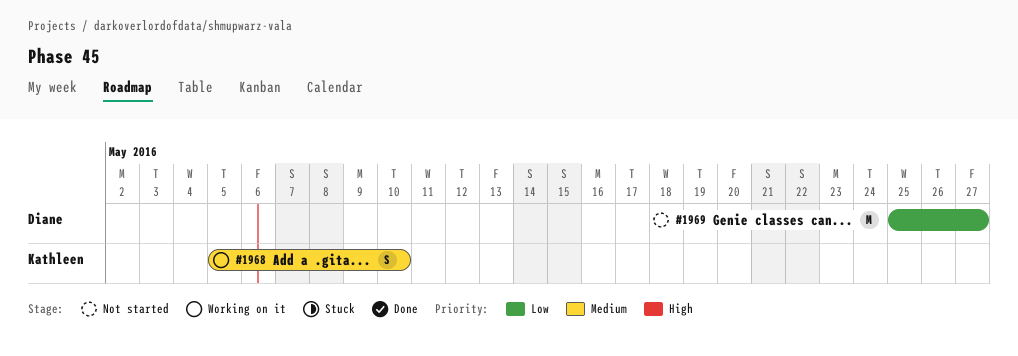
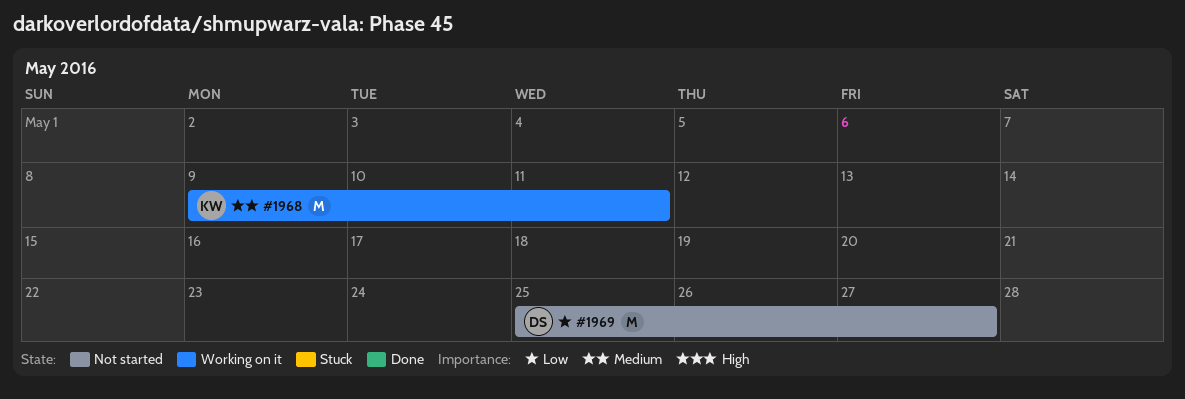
#1968, estimate: S -> M
#1968, start: May 5 -> May 9
#1968, due: May 10 -> May 11

